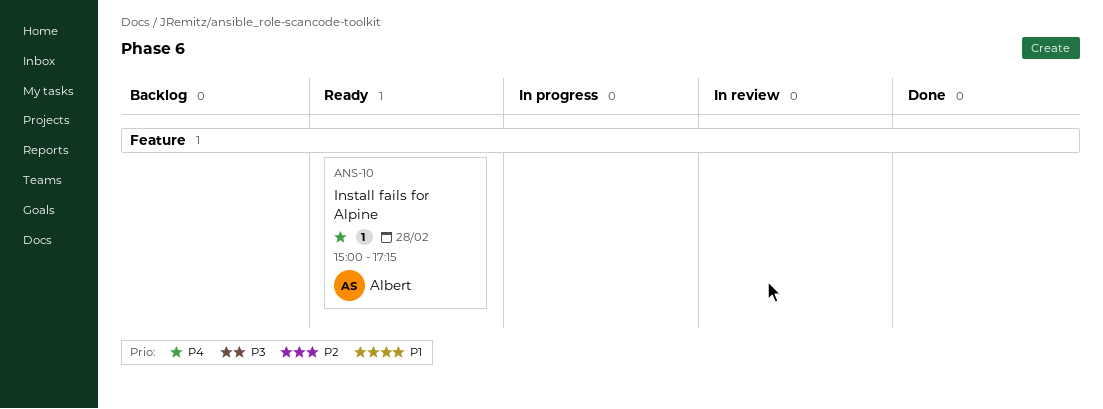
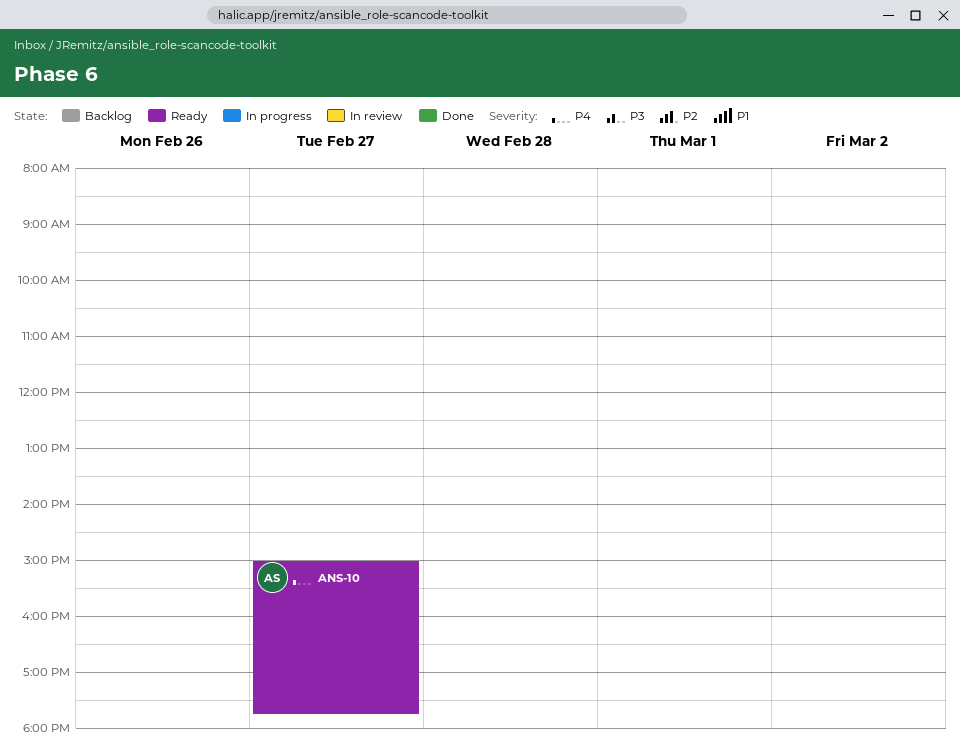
ANS-10, day: Feb 28 -> Feb 27
ANS-10, ends: 17:15 -> 17:45

